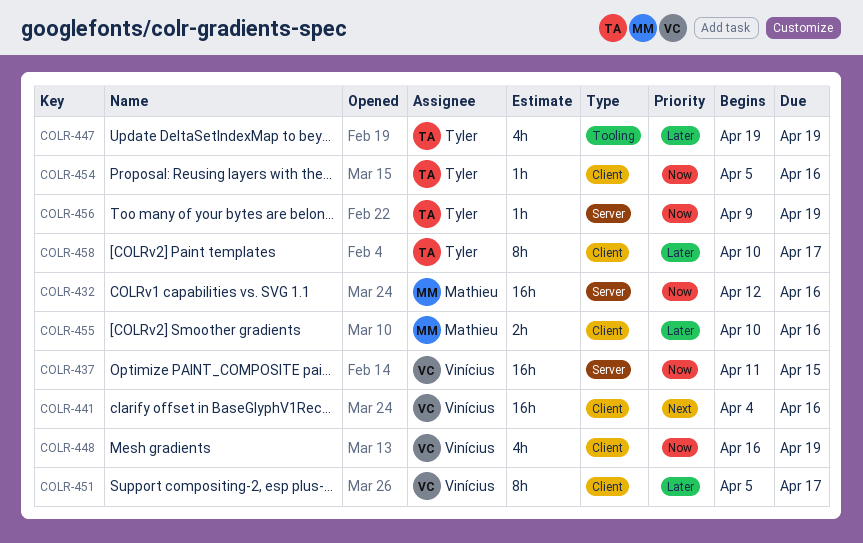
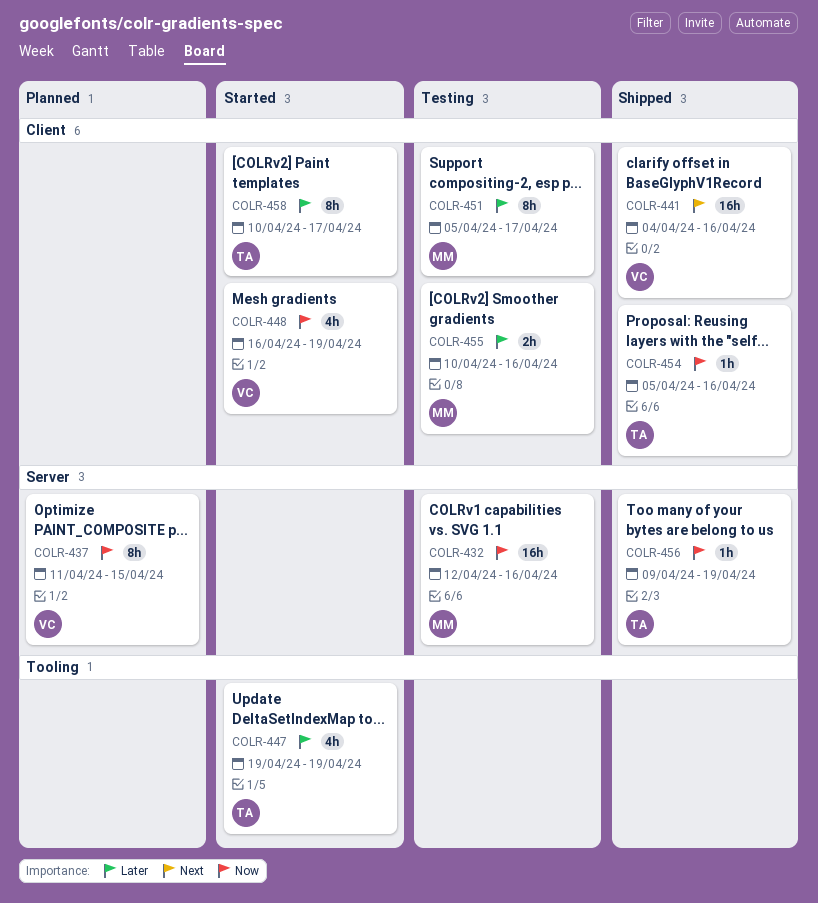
COLR-437, estimate: 16h -> 8h
COLR-451, owner: Vinícius -> Mathieu

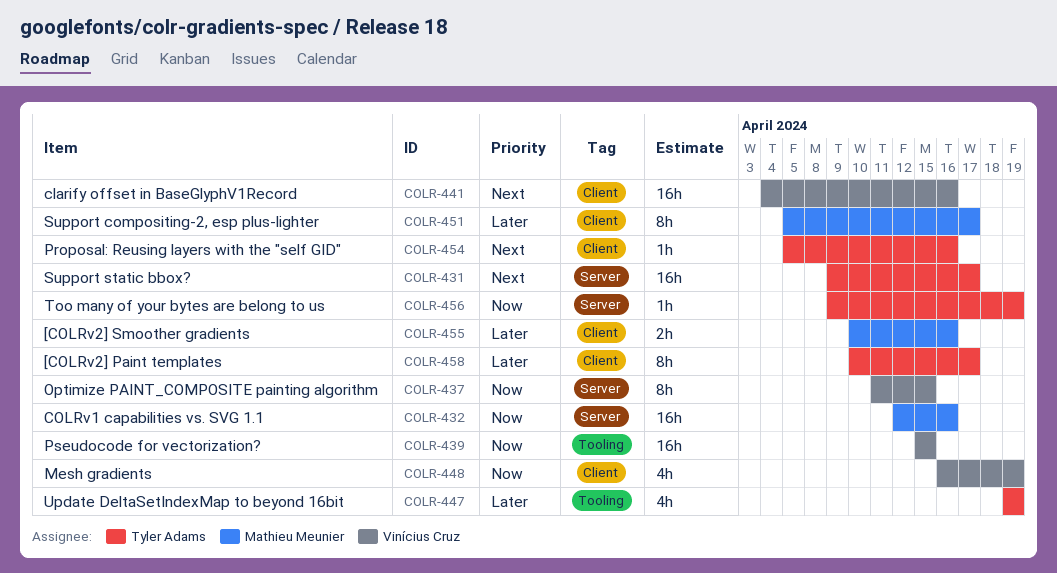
COLR-431: none -> present
COLR-439: none -> present
COLR-454, priority: Now -> Next

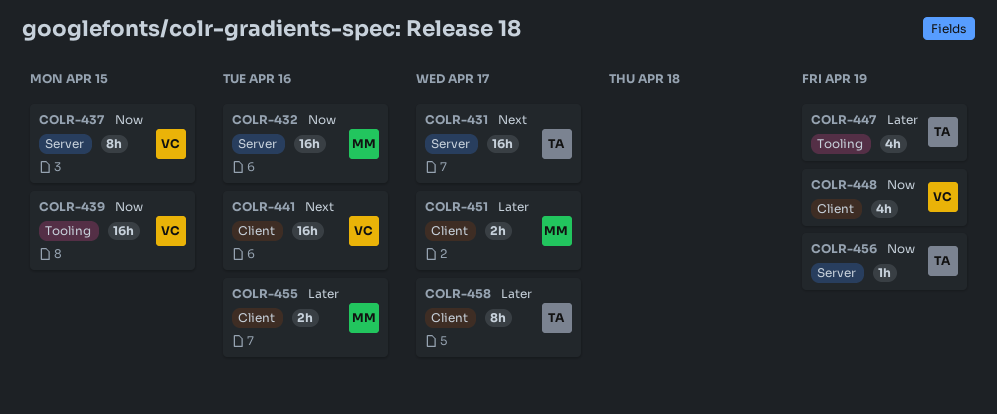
COLR-451, estimate: 8h -> 2h
COLR-454: present -> none

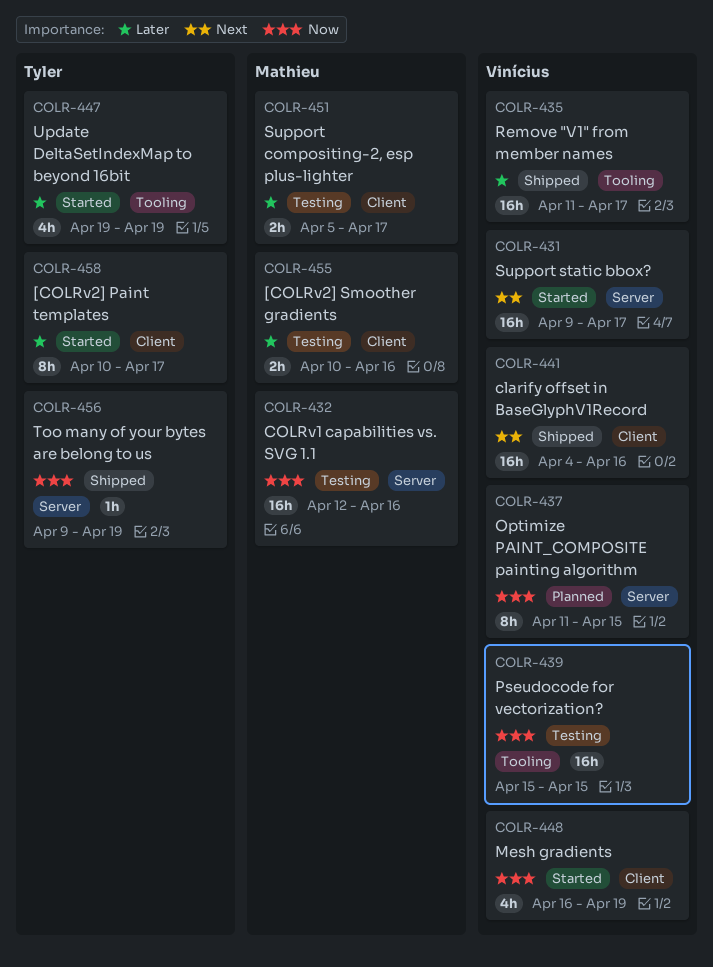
COLR-431, owner: Tyler -> Vinícius
COLR-435: none -> present

